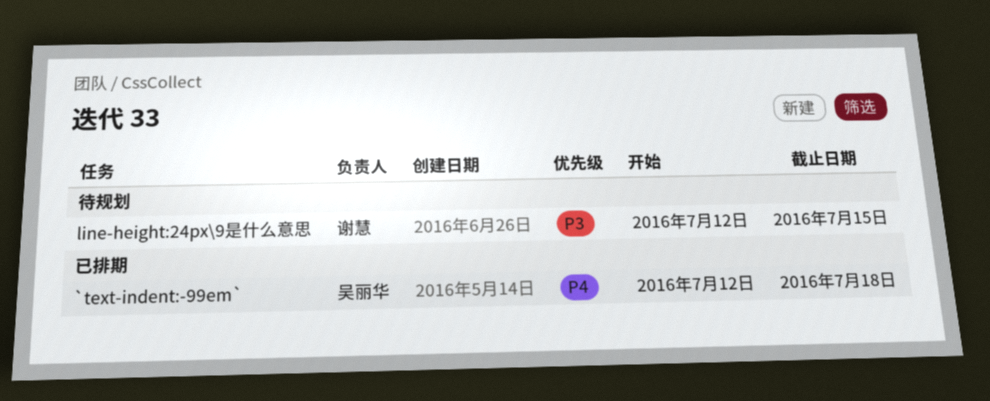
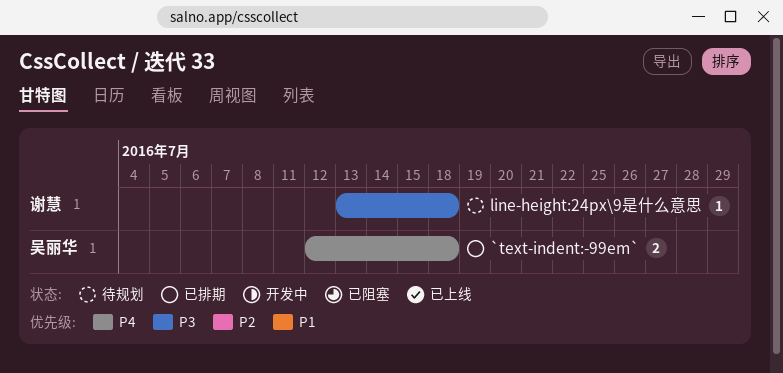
line-height:24px\9是什么意思, start: Jul 12 -> Jul 13
line-height:24px\9是什么意思, due: Jul 15 -> Jul 18

